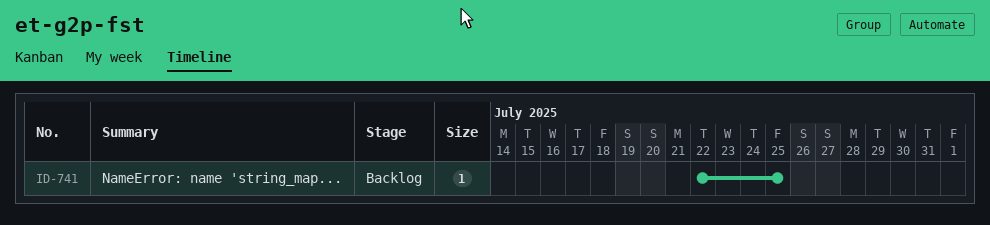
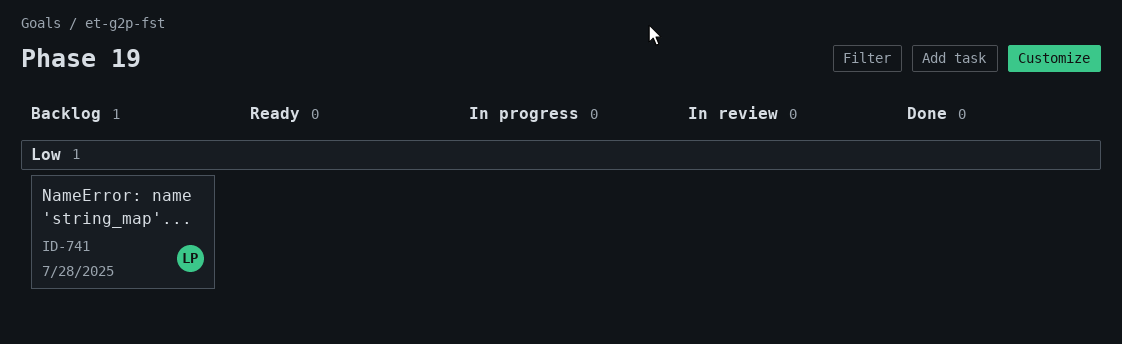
ID-741, due: Jul 25 -> Jul 28

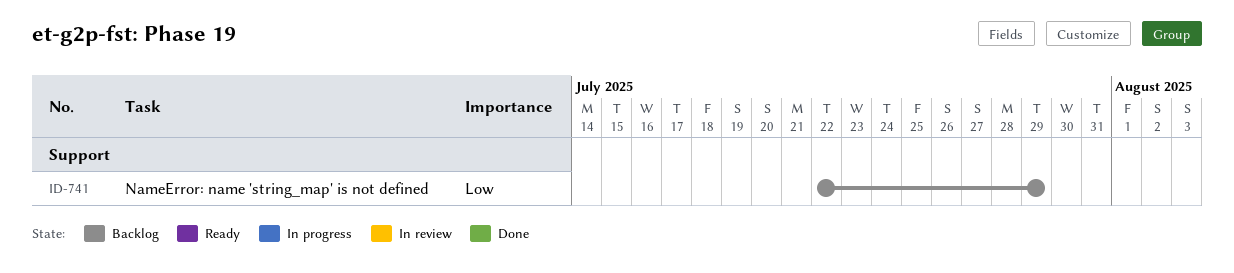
ID-741, due: Jul 28 -> Jul 29

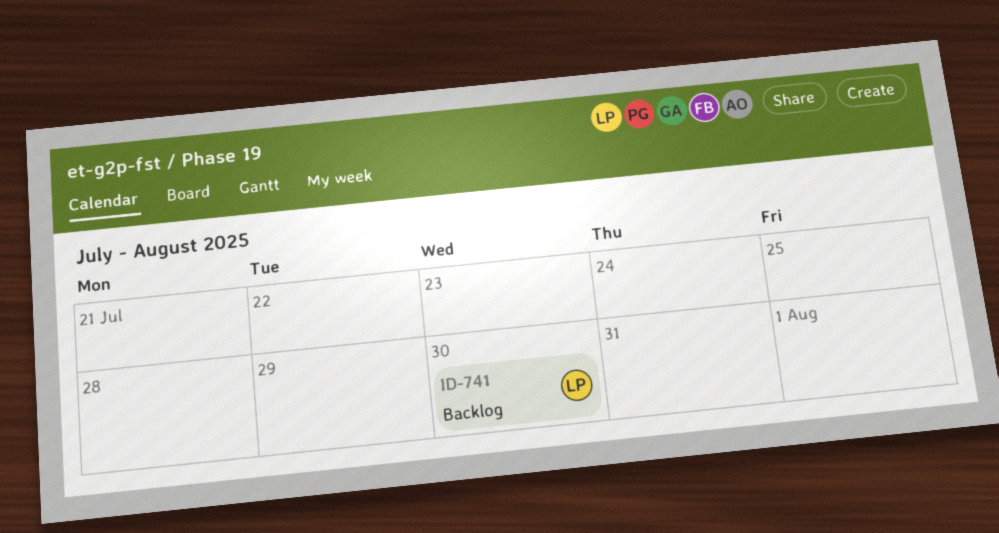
ID-741, due: Jul 29 -> Jul 30

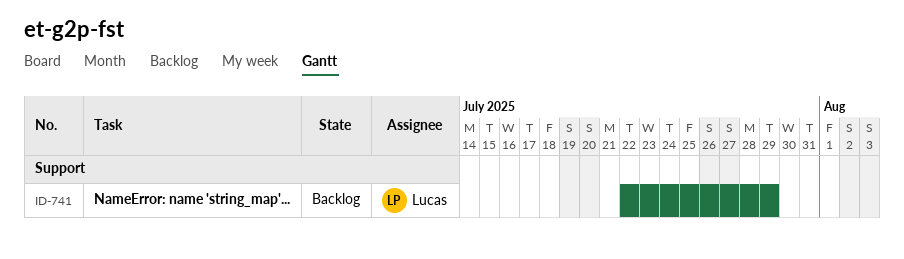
ID-741, due: Jul 30 -> Jul 29

